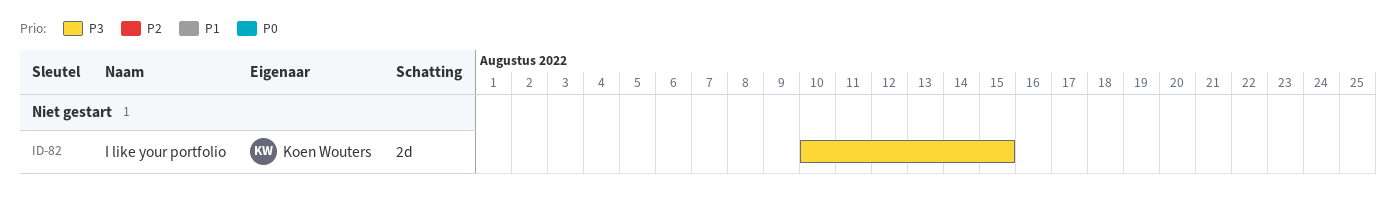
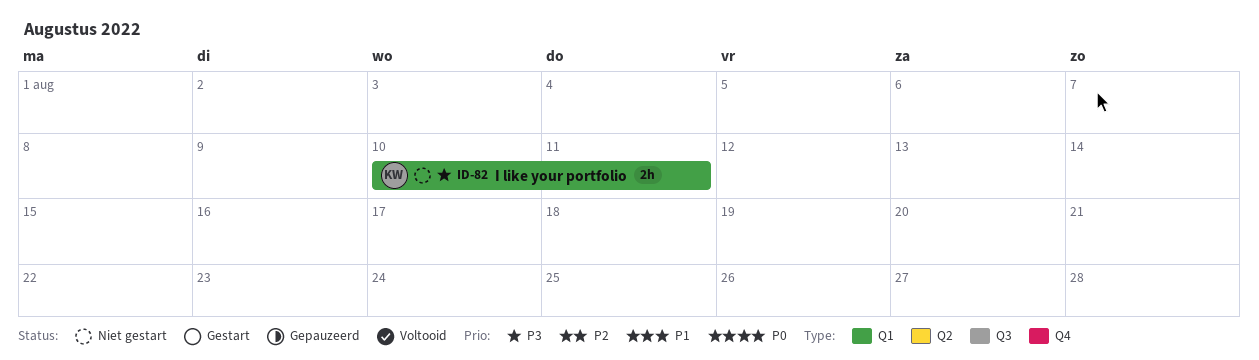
ID-82, estimate: 2d -> 2h
ID-82, due: Aug 15 -> Aug 11

